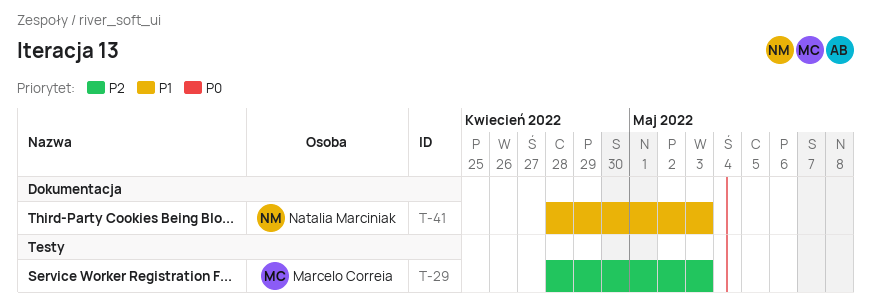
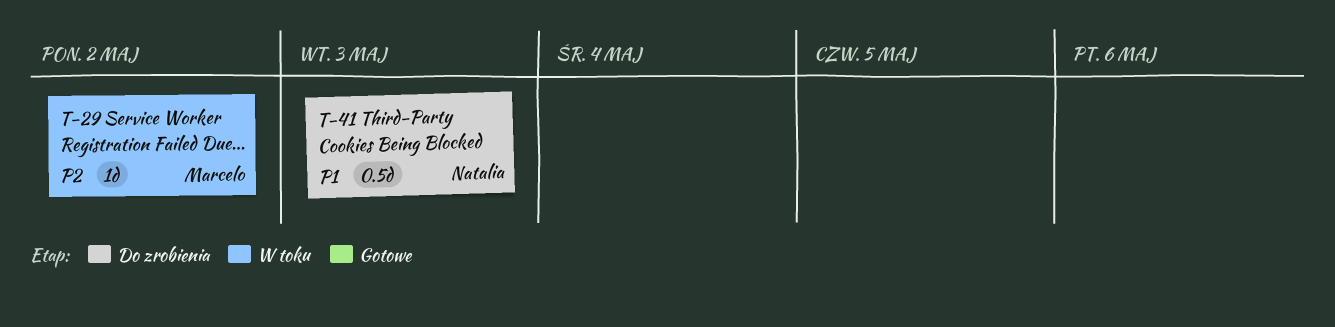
T-29, due: May 3 -> May 2

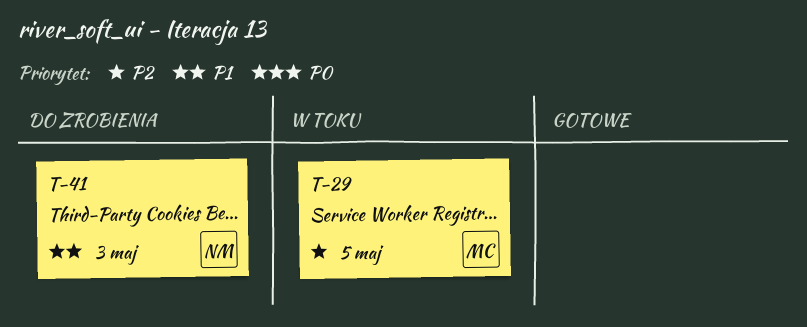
T-29, due: May 2 -> May 5

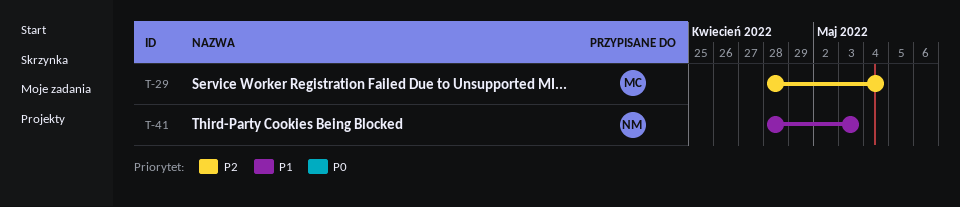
T-29, due: May 5 -> May 4

